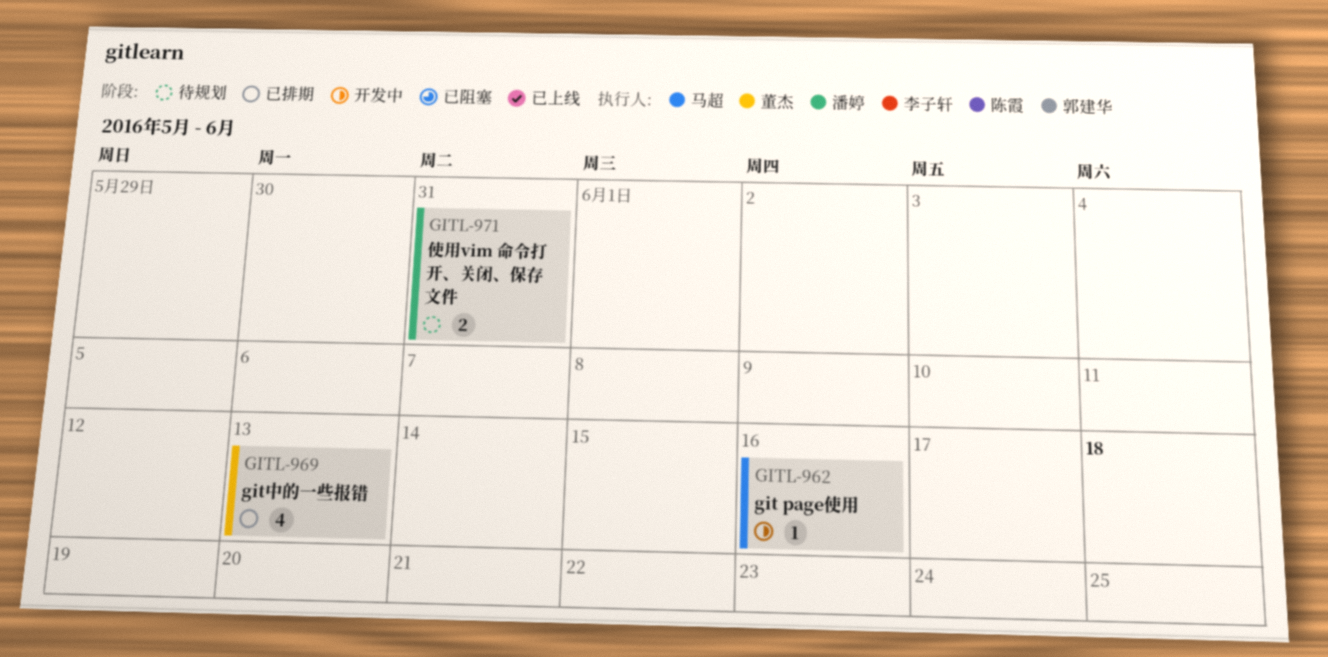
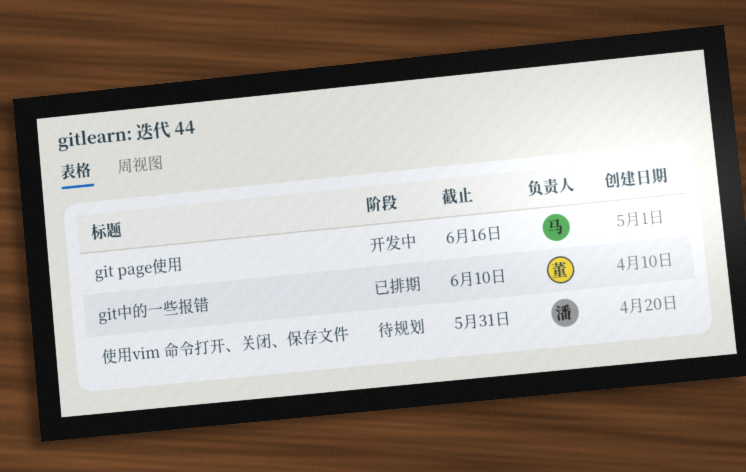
git中的一些报错, due: Jun 13 -> Jun 10

